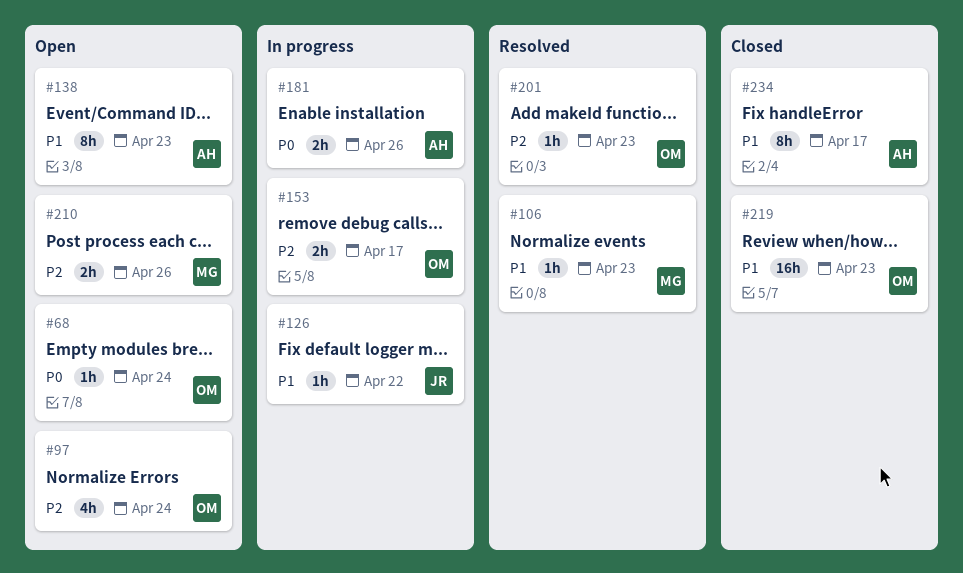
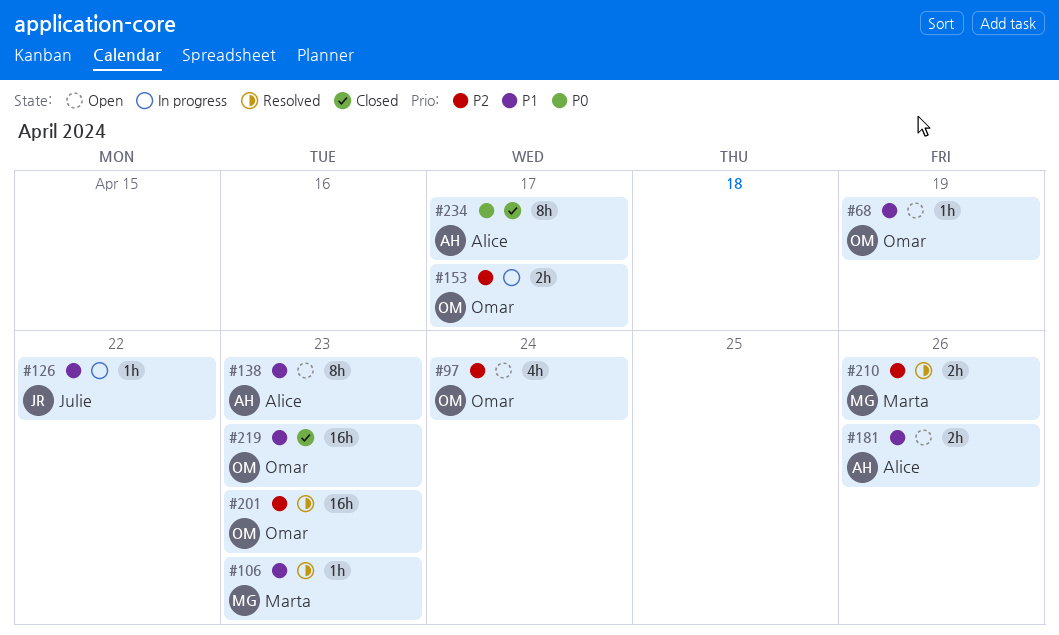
#68, priority: P0 -> P1
#68, due: Apr 24 -> Apr 19
#181, status: In progress -> Open
#181, priority: P0 -> P1
#201, estimate: 1h -> 16h
#210, status: Open -> Resolved
#234, priority: P1 -> P0

